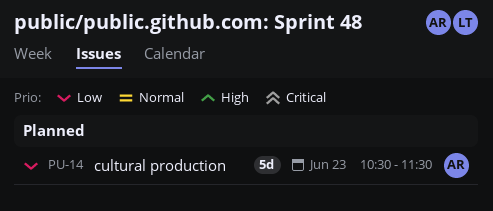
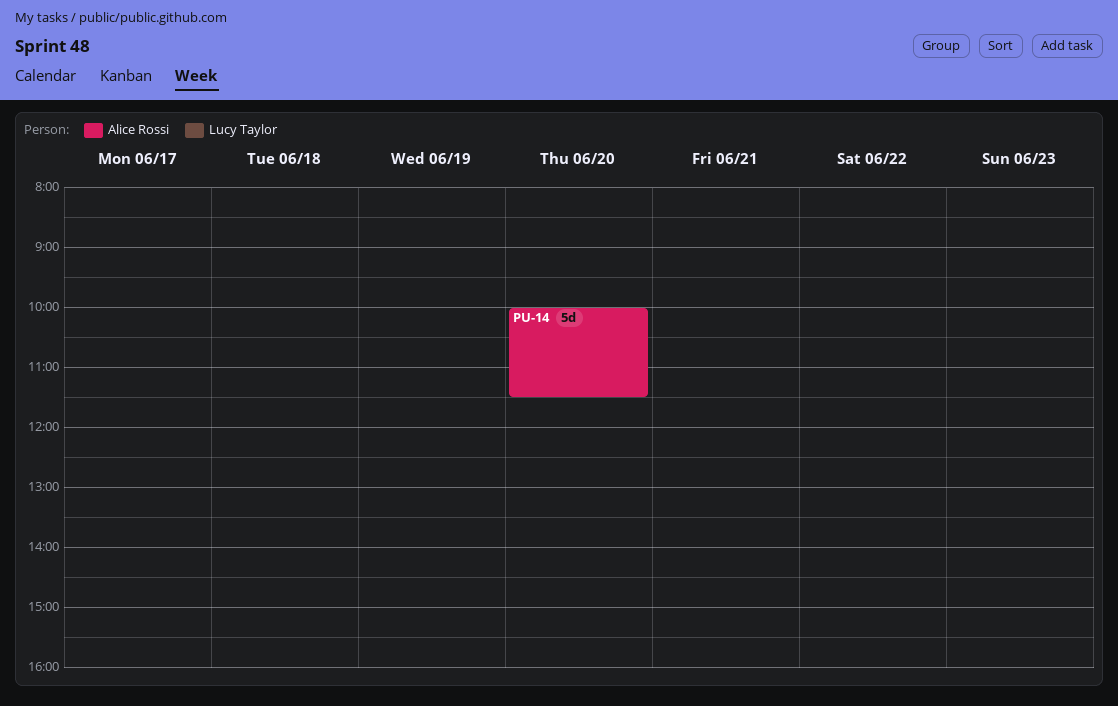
PU-14, day: Jun 23 -> Jun 20
PU-14, begins: 10:30 -> 10:00

